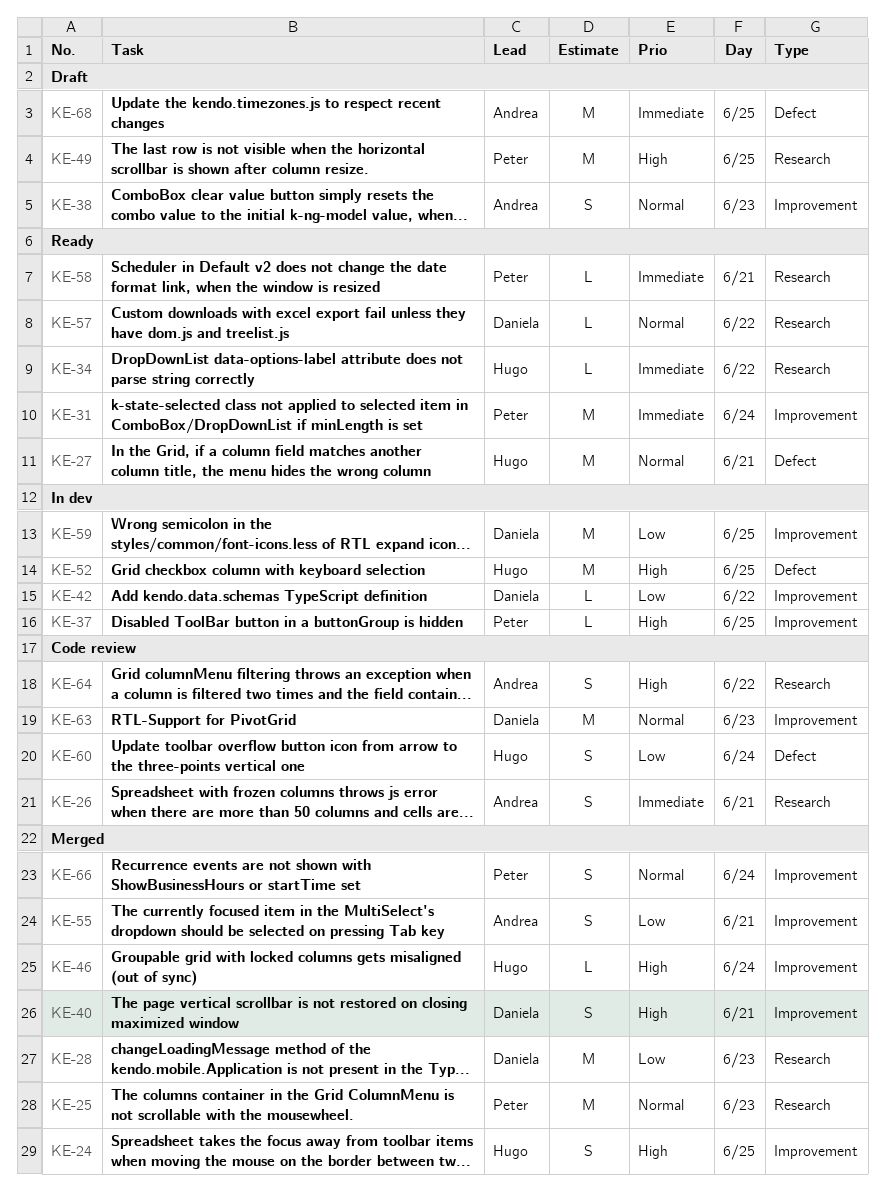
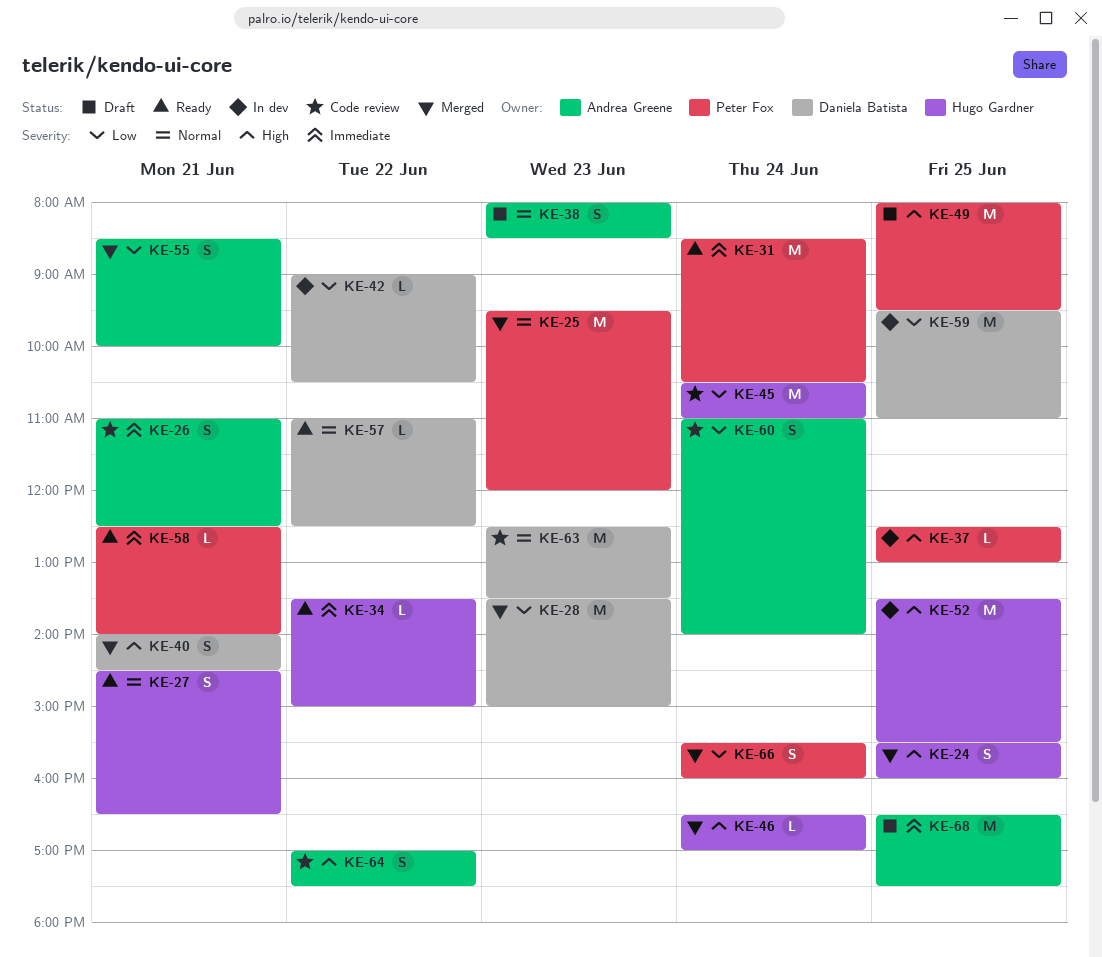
KE-27, estimate: M -> S
KE-45: none -> present
KE-60, owner: Hugo Gardner -> Andrea Greene
KE-66, priority: Normal -> Low

